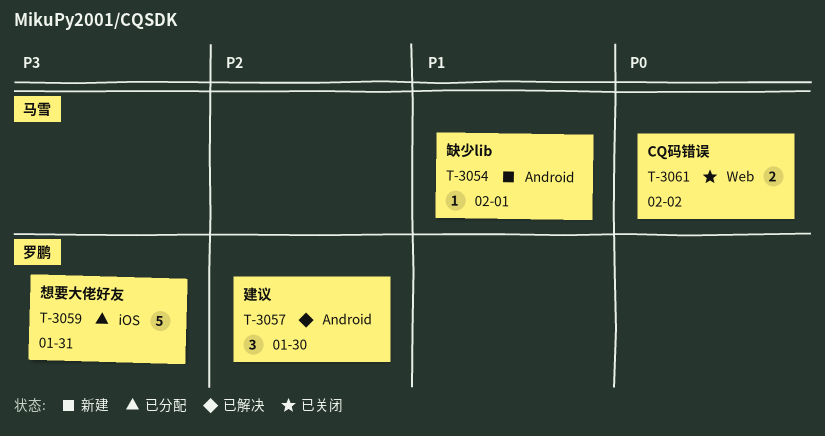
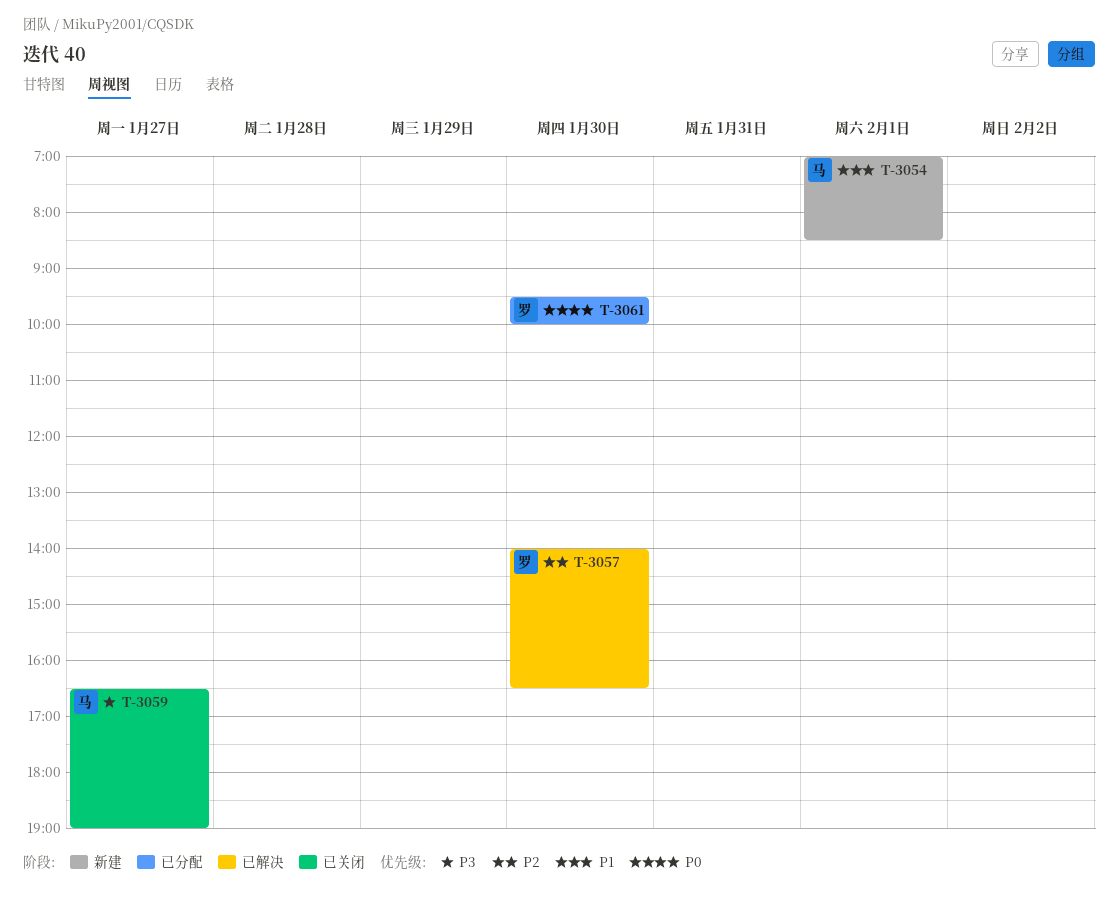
T-3059, status: 已分配 -> 已关闭
T-3059, owner: 罗鹏 -> 马雪
T-3059, day: Jan 31 -> Jan 27
T-3061, status: 已关闭 -> 已分配
T-3061, owner: 马雪 -> 罗鹏
T-3061, day: Feb 2 -> Jan 30

